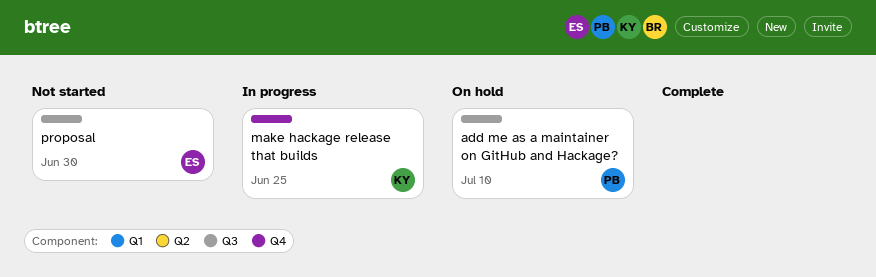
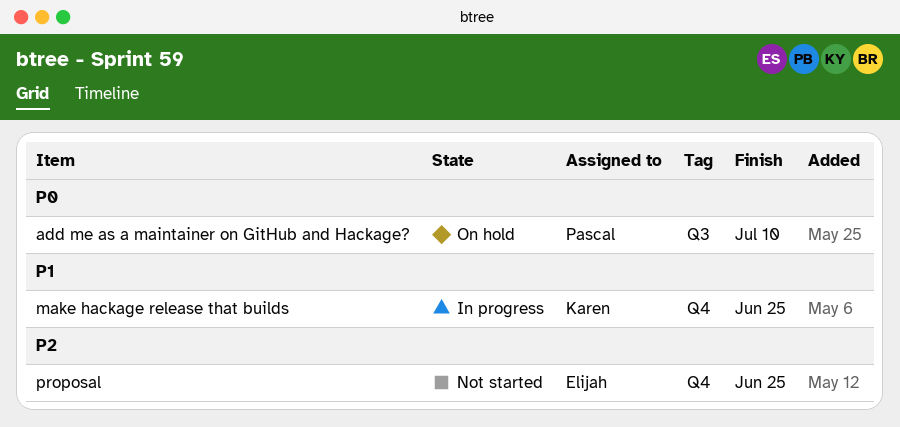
proposal, label: Q3 -> Q4
proposal, due: Jun 30 -> Jun 25

